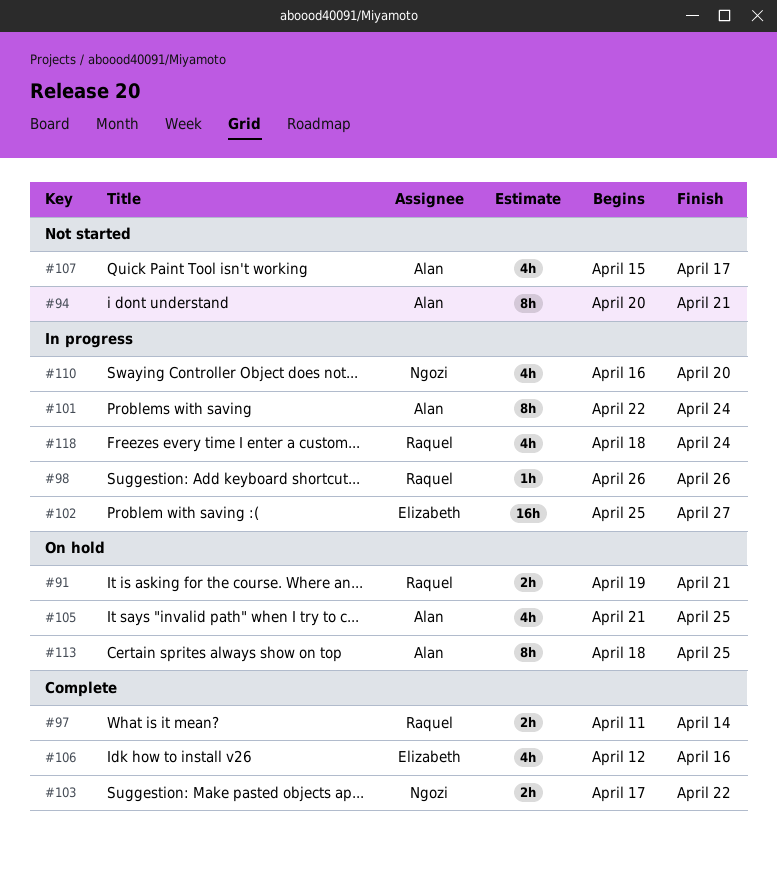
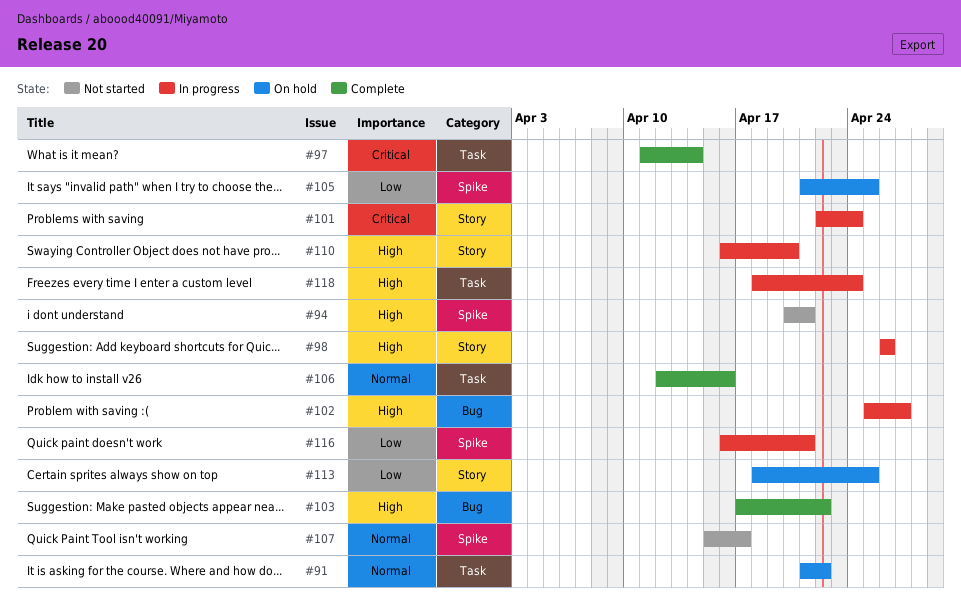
#91, start: Apr 19 -> Apr 21
#91, due: Apr 21 -> Apr 22
#116: none -> present

